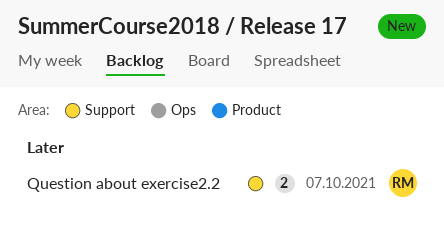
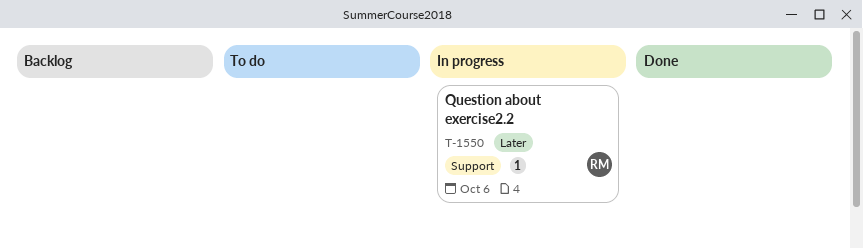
Question about exercise2.2, estimate: 2 -> 1
Question about exercise2.2, due: Oct 7 -> Oct 6

